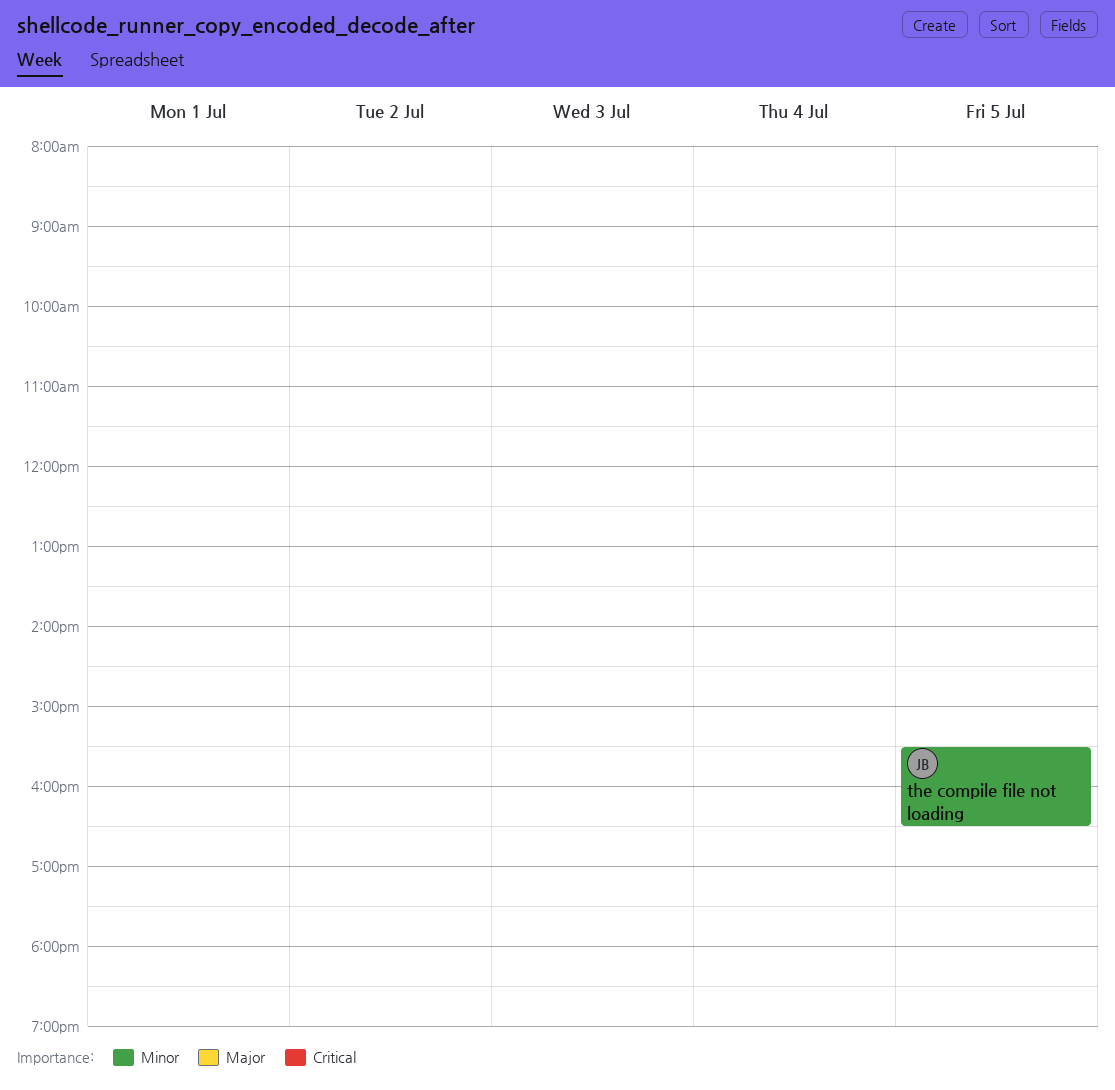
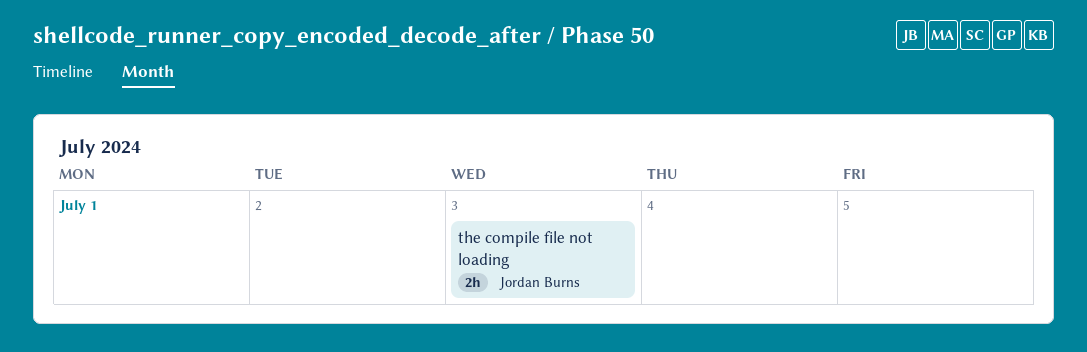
the compile file not loading, day: Jul 5 -> Jul 3

